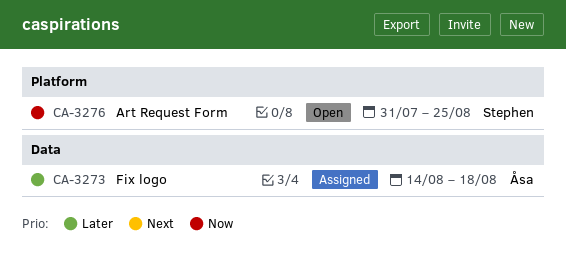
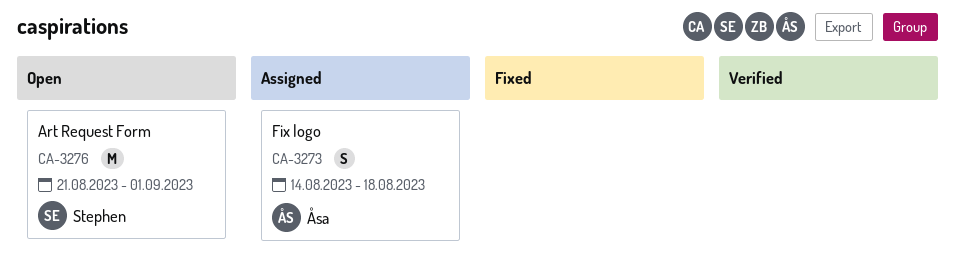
CA-3276, start: Jul 31 -> Aug 21
CA-3276, due: Aug 25 -> Sep 1

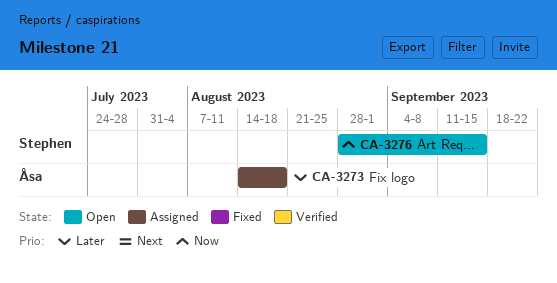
CA-3276, start: Aug 21 -> Aug 28
CA-3276, due: Sep 1 -> Sep 15

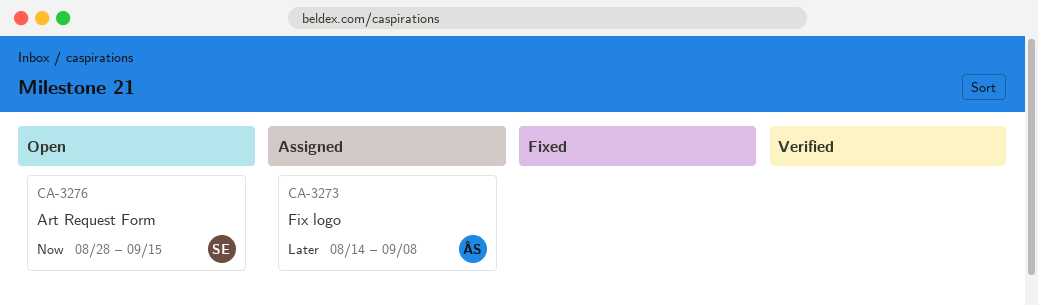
CA-3273, due: Aug 18 -> Sep 8

